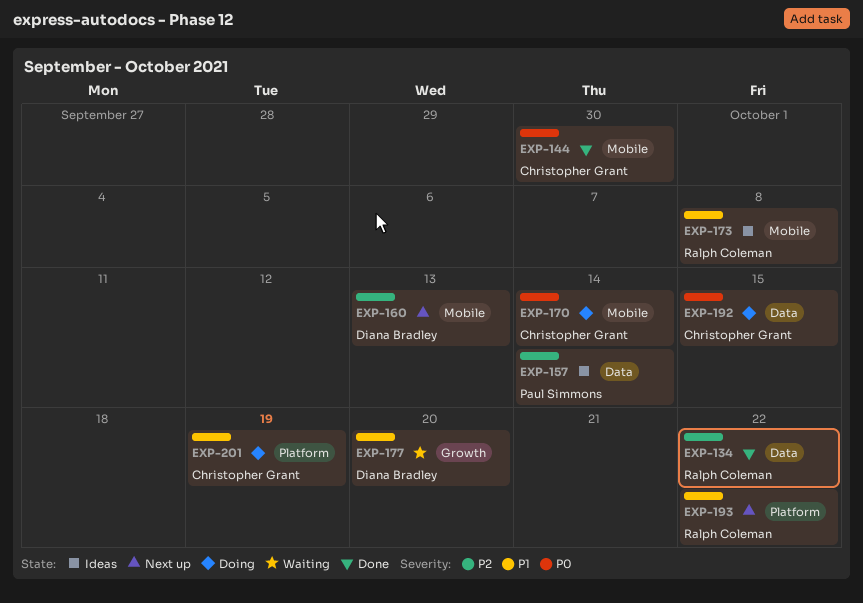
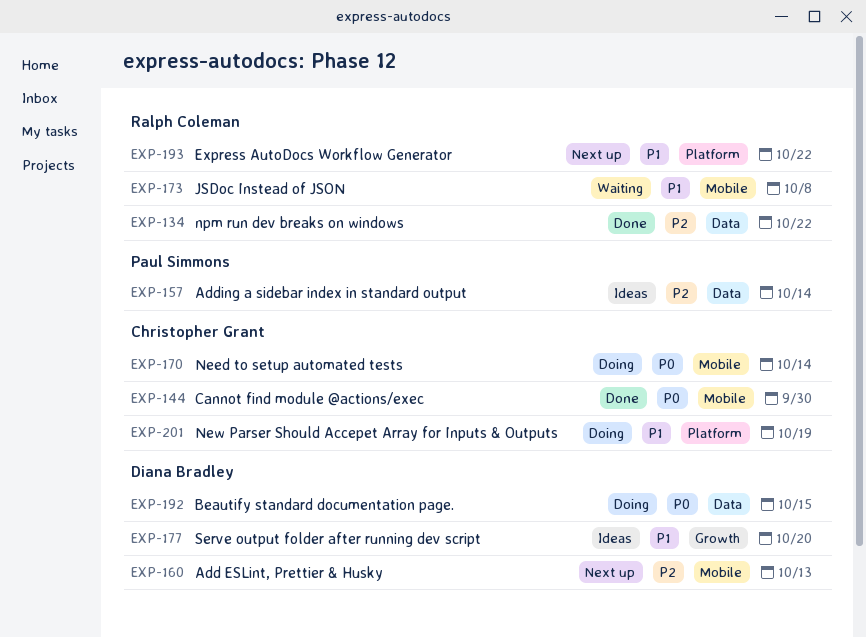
EXP-173, status: Ideas -> Waiting
EXP-177, status: Waiting -> Ideas
EXP-192, owner: Christopher Grant -> Diana Bradley

